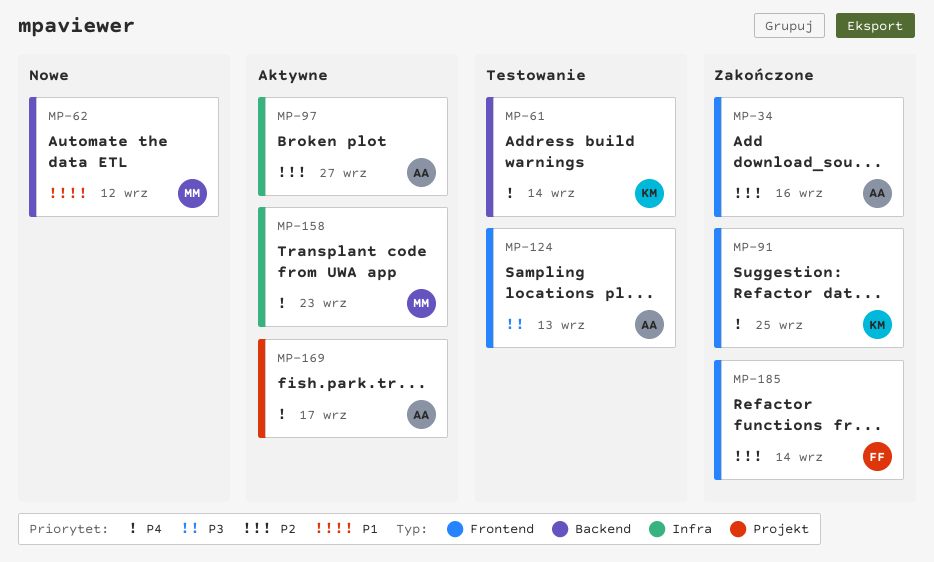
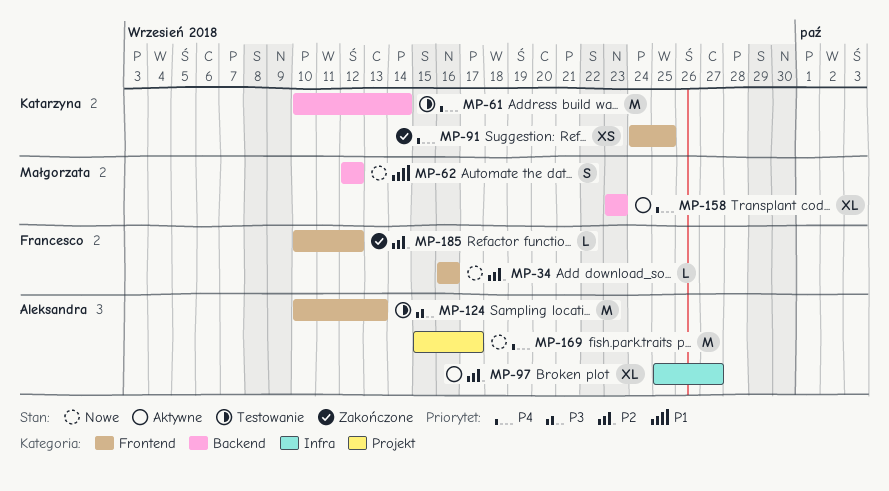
MP-34, status: Zakończone -> Nowe
MP-34, owner: Aleksandra -> Francesco
MP-158, label: Infra -> Backend
MP-169, status: Aktywne -> Nowe
MP-185, due: Sep 14 -> Sep 12

